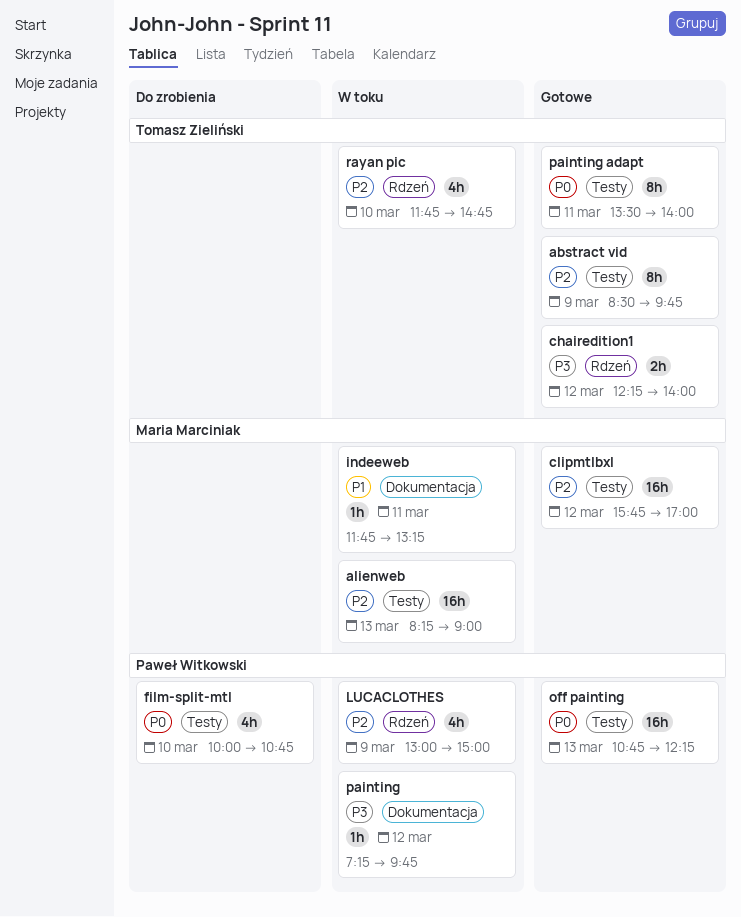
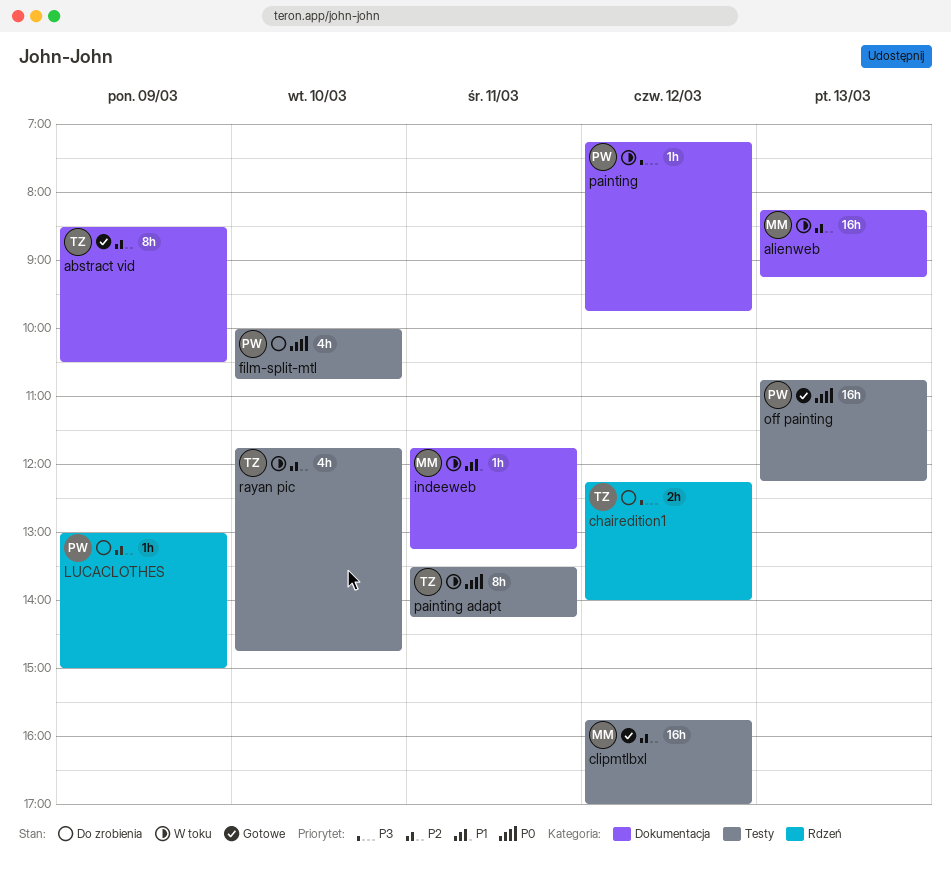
abstract vid, label: Testy -> Dokumentacja
abstract vid, ends: 09:45 -> 10:30
alienweb, label: Testy -> Dokumentacja
alienweb, ends: 09:00 -> 09:15
chairedition1, status: Gotowe -> Do zrobienia
LUCACLOTHES, status: W toku -> Do zrobienia
LUCACLOTHES, estimate: 4h -> 1h
painting adapt, status: Gotowe -> W toku
painting adapt, ends: 14:00 -> 14:15
rayan pic, label: Rdzeń -> Testy

